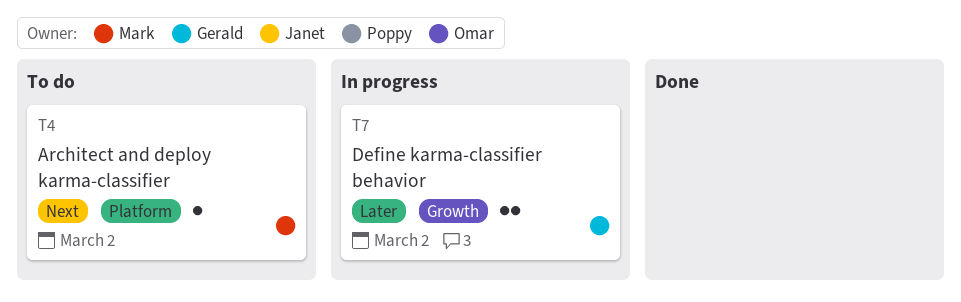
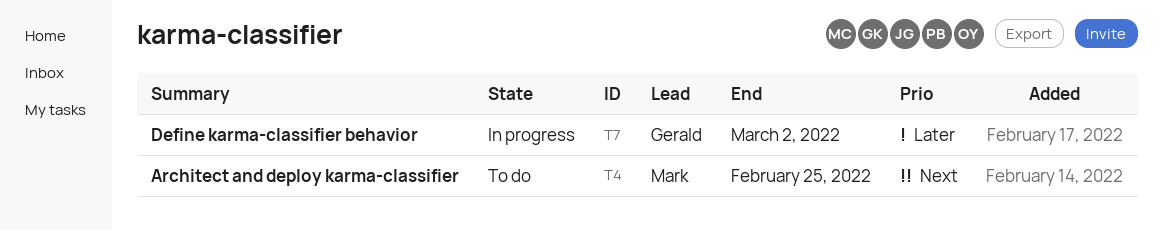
T4, due: Mar 2 -> Feb 25

